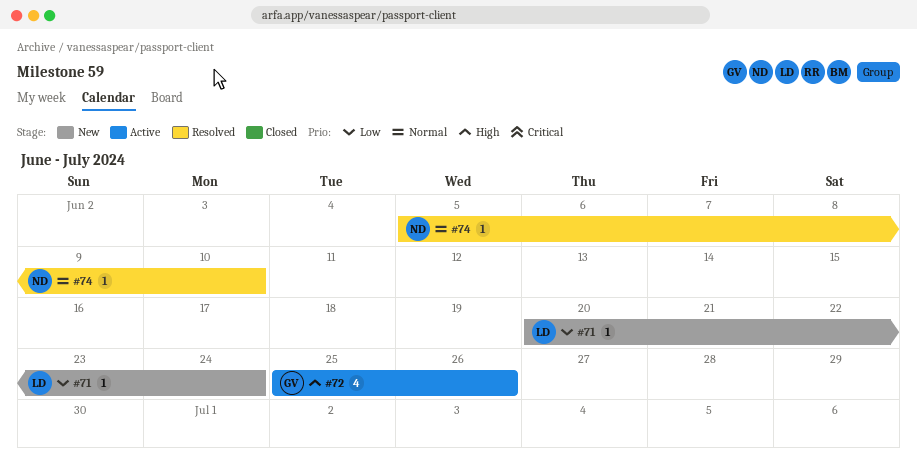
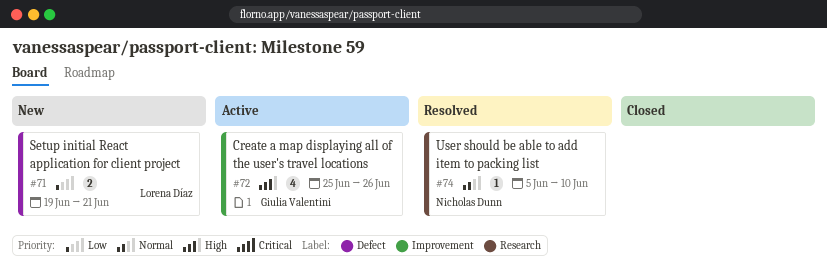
#71, estimate: 1 -> 2
#71, start: Jun 20 -> Jun 19
#71, due: Jun 24 -> Jun 21

